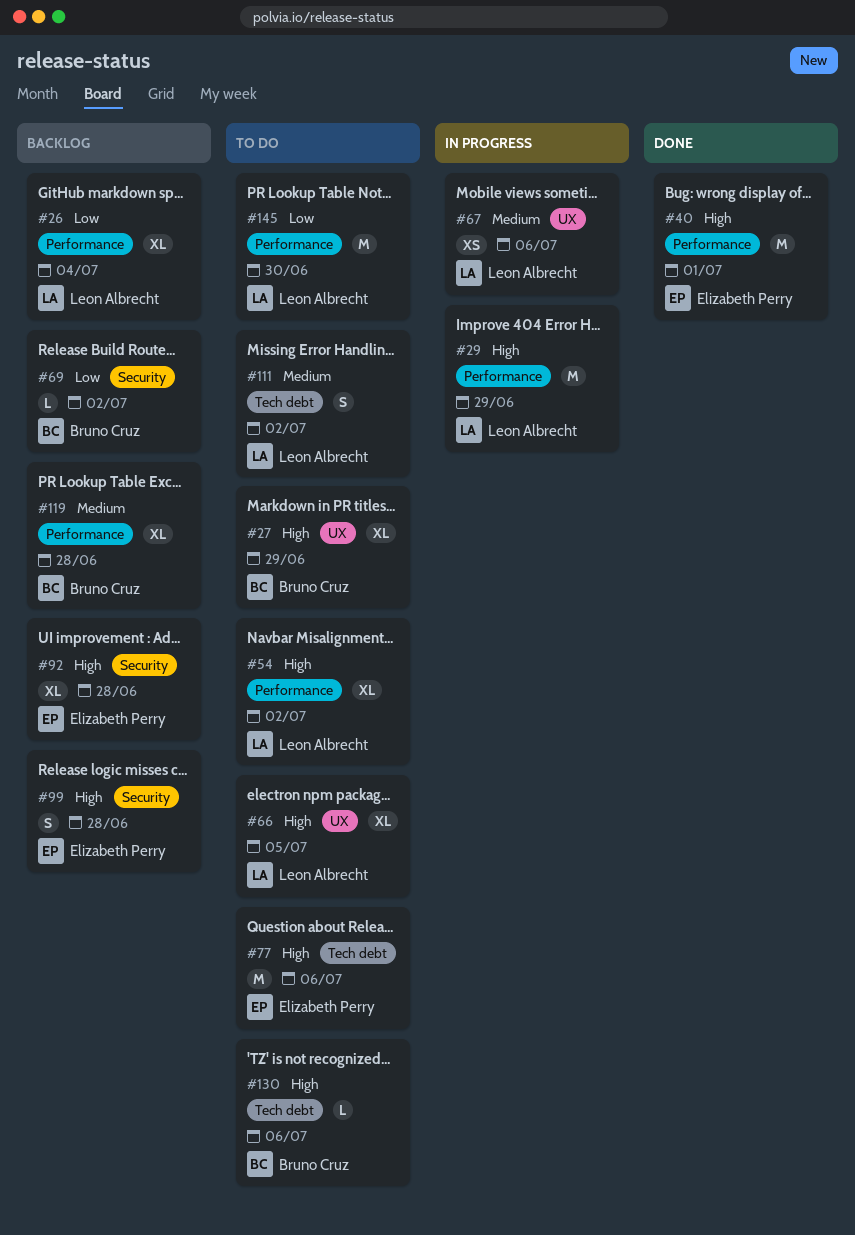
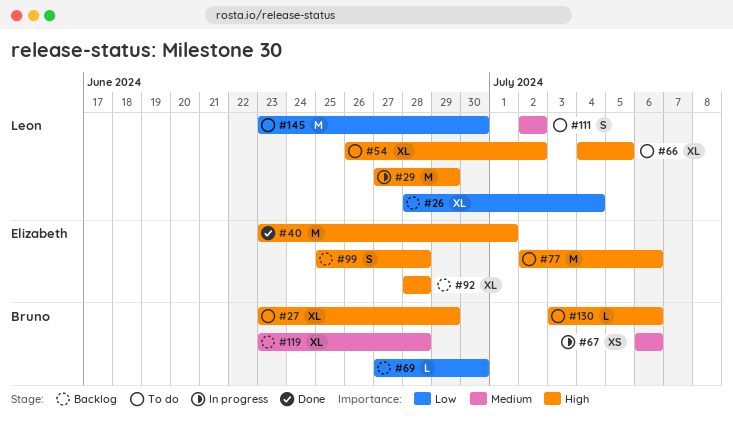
#67, owner: Leon Albrecht -> Bruno Cruz
#69, due: Jul 2 -> Jun 30

